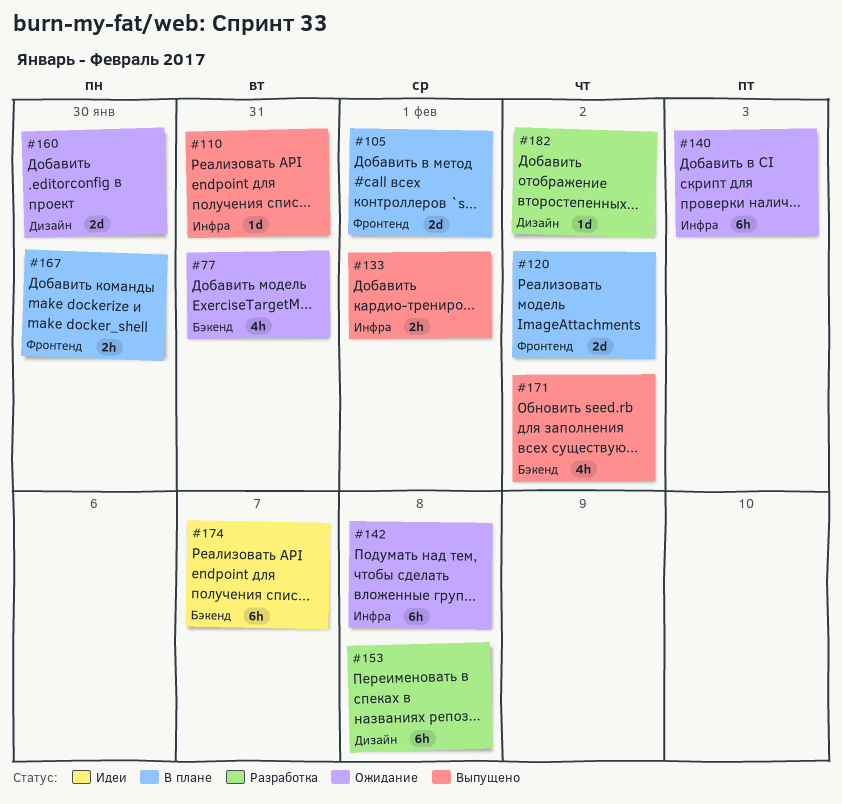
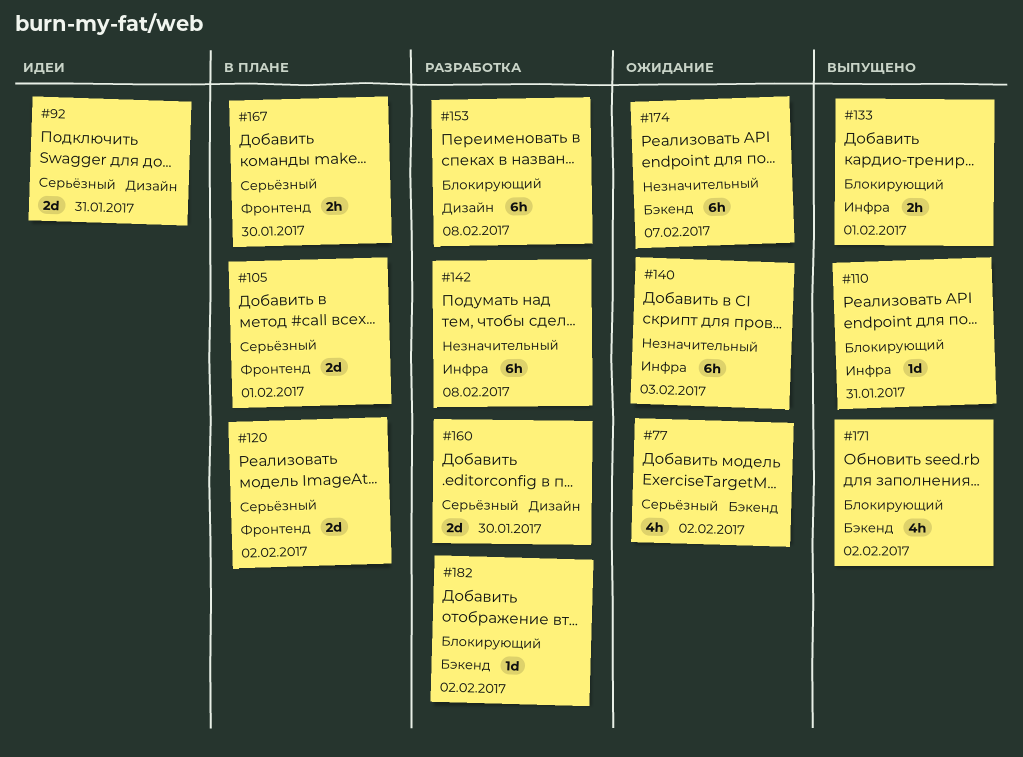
#77, due: Jan 31 -> Feb 2
#92: none -> present
#142, status: Ожидание -> Разработка
#160, status: Ожидание -> Разработка
#174, status: Идеи -> Ожидание
#182, label: Дизайн -> Бэкенд

